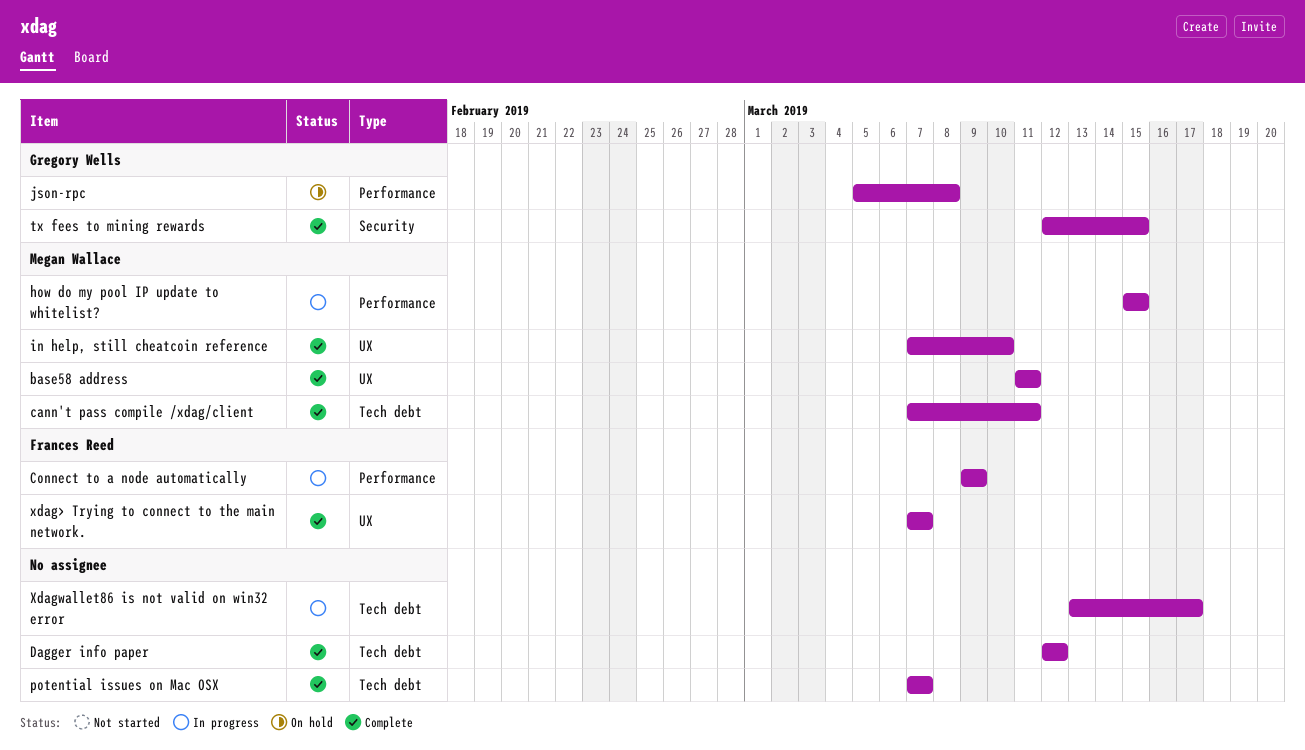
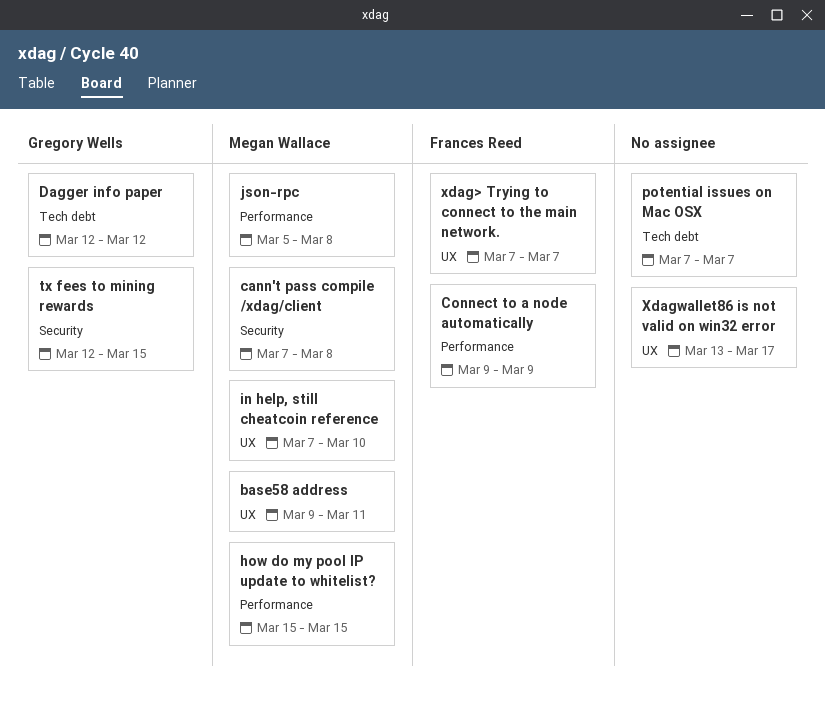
base58 address, start: Mar 11 -> Mar 9
cann't pass compile /xdag/client, label: Tech debt -> Security
cann't pass compile /xdag/client, due: Mar 11 -> Mar 8
Dagger info paper, owner: none -> Gregory Wells
json-rpc, owner: Gregory Wells -> Megan Wallace
Xdagwallet86 is not valid on win32 error, label: Tech debt -> UX

